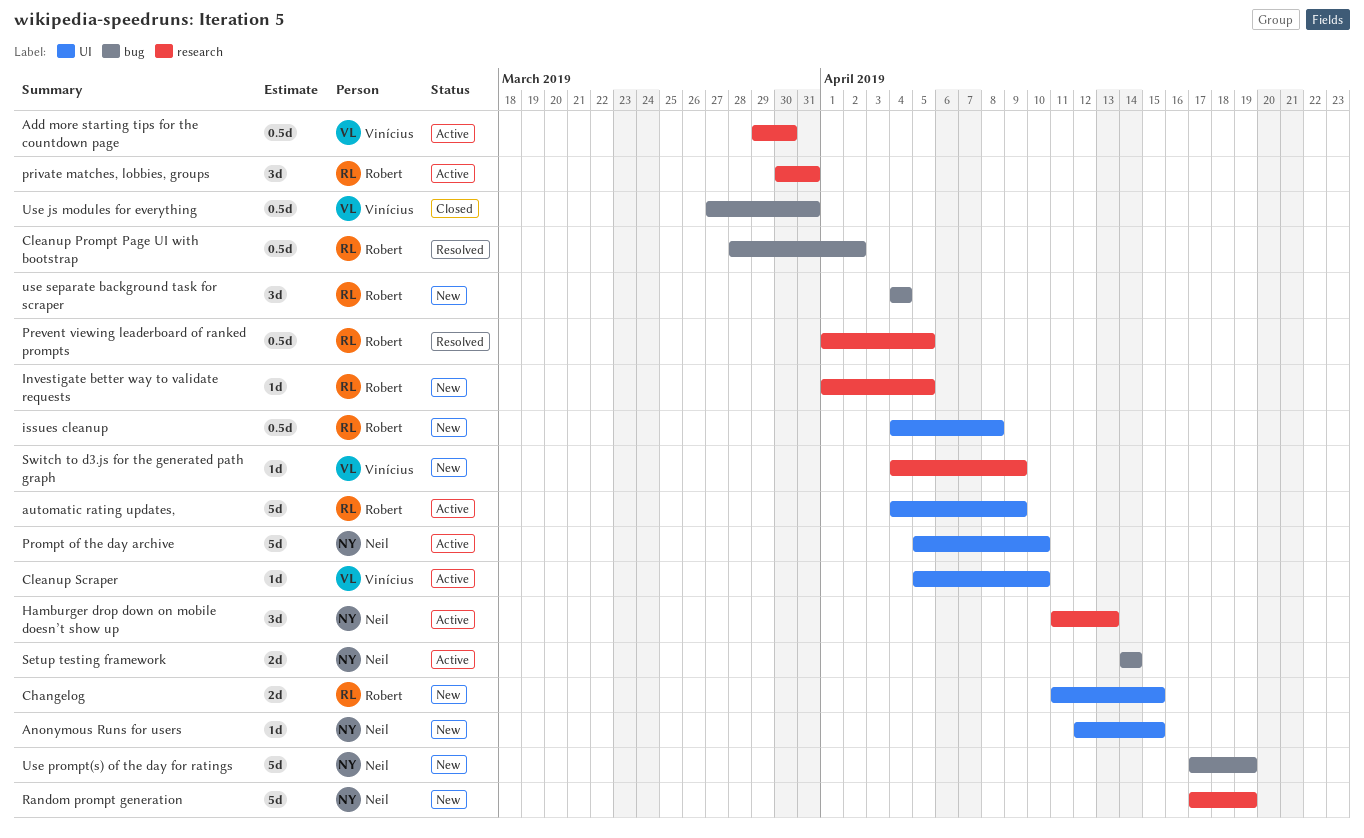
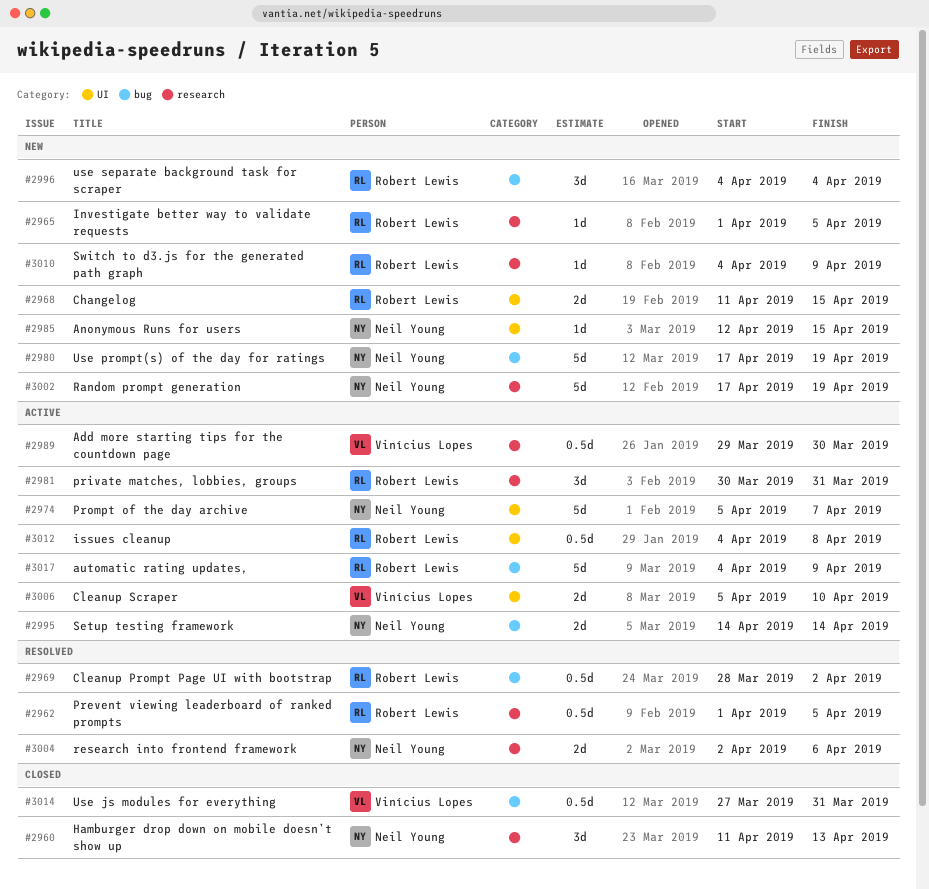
automatic rating updates,, label: UI -> bug
Cleanup Scraper, estimate: 1d -> 2d
Hamburger drop down on mobile doesn’t show up, status: Active -> Closed
issues cleanup, status: New -> Active
Prompt of the day archive, due: Apr 10 -> Apr 7
research into frontend framework: none -> present
Switch to d3.js for the generated path graph, owner: Vinícius Lopes -> Robert Lewis

